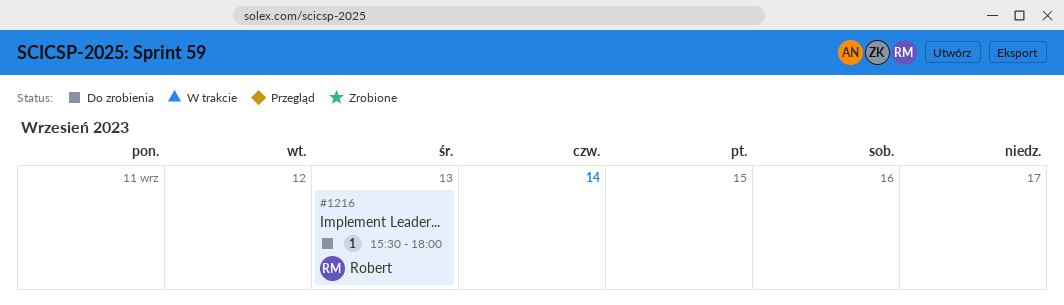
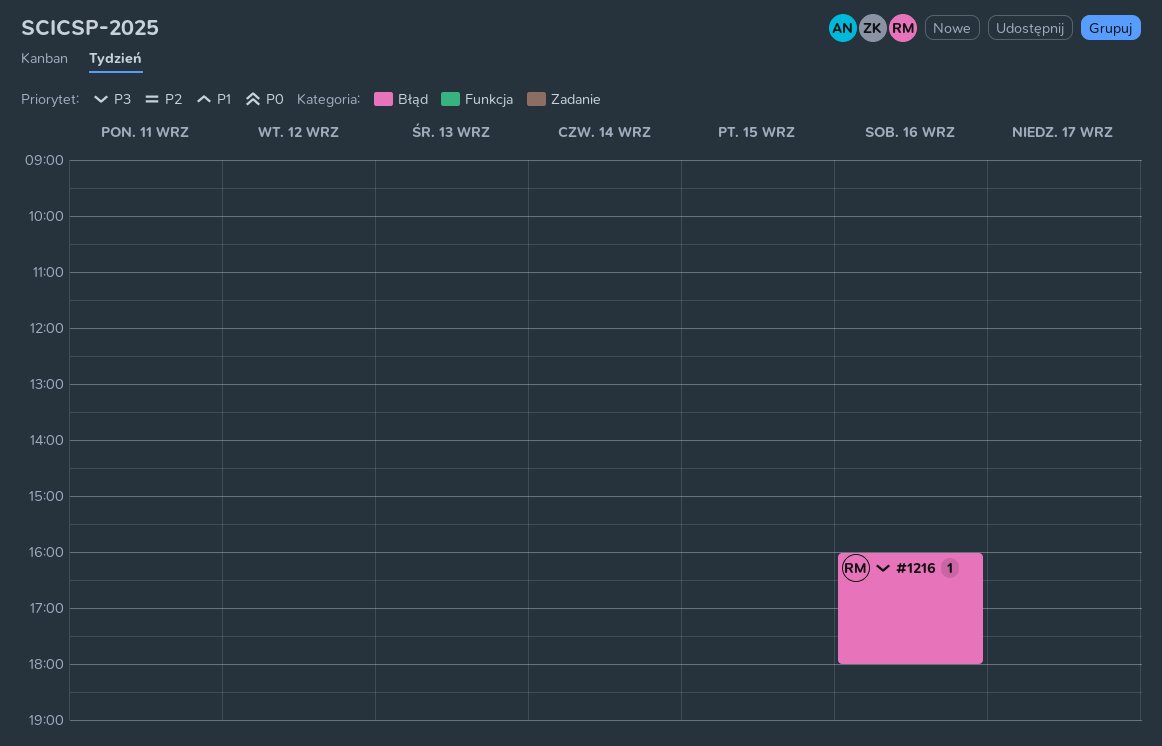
#1216, day: Sep 13 -> Sep 16
#1216, begins: 15:30 -> 16:00

